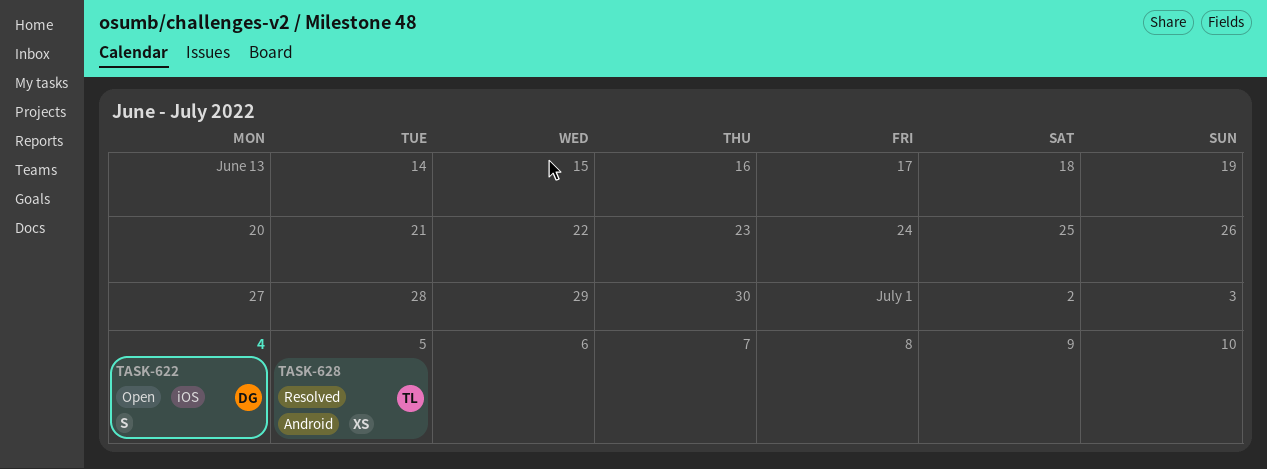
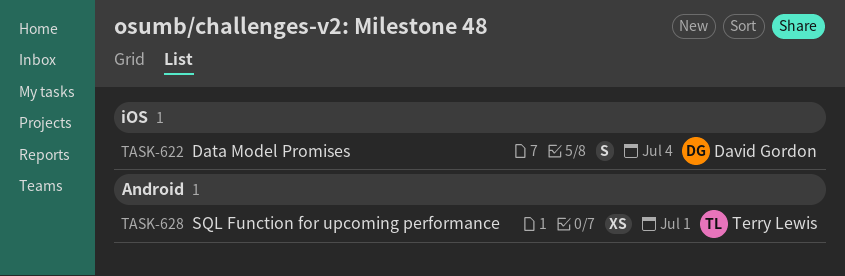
TASK-628, due: Jul 5 -> Jul 1

